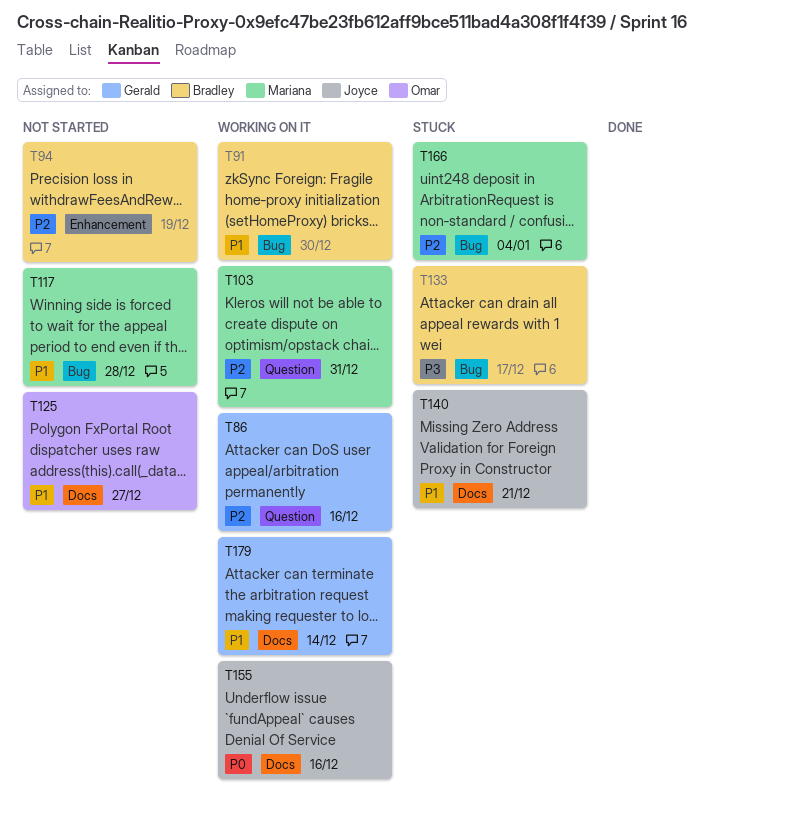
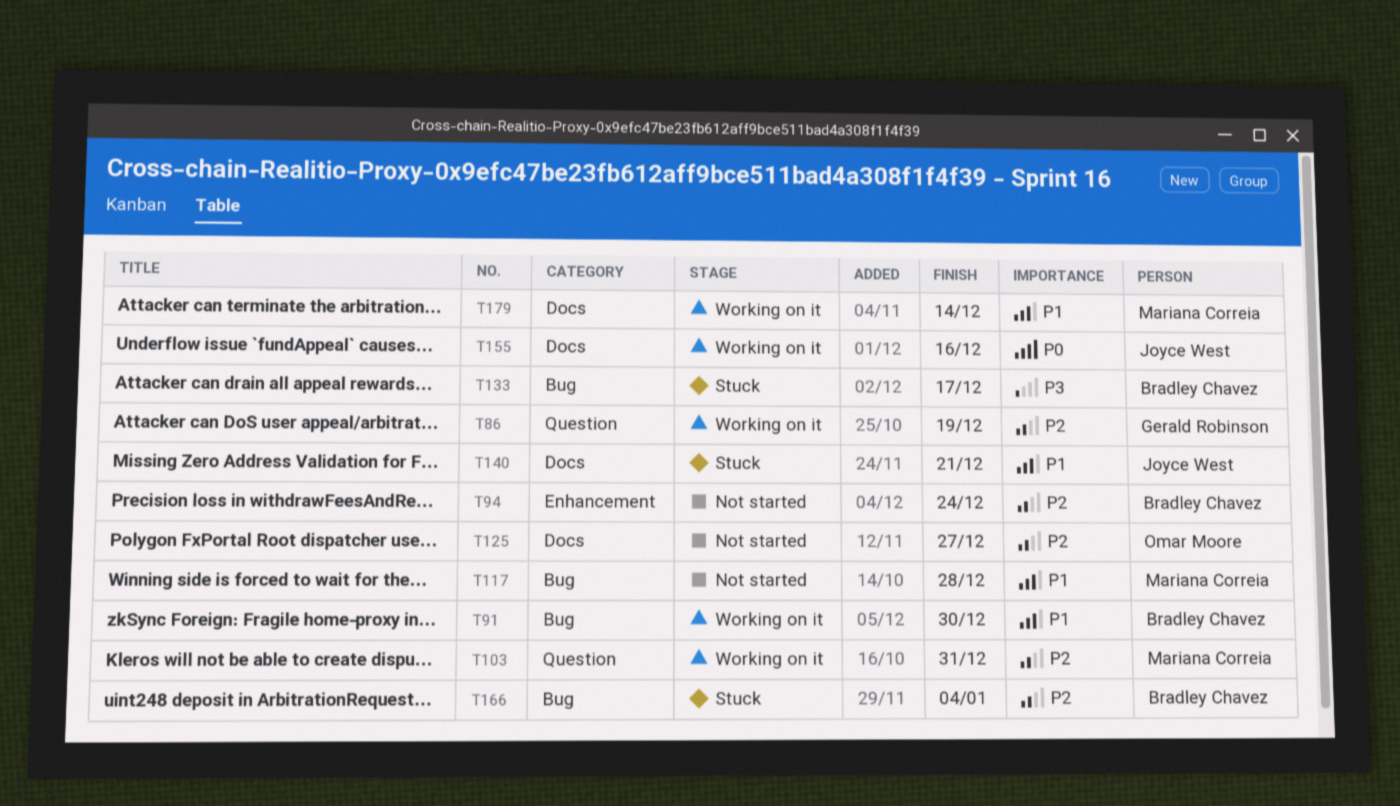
T86, due: Dec 16 -> Dec 19
T94, due: Dec 19 -> Dec 24
T125, priority: P1 -> P2
T166, owner: Mariana Correia -> Bradley Chavez
T179, owner: Gerald Robinson -> Mariana Correia

